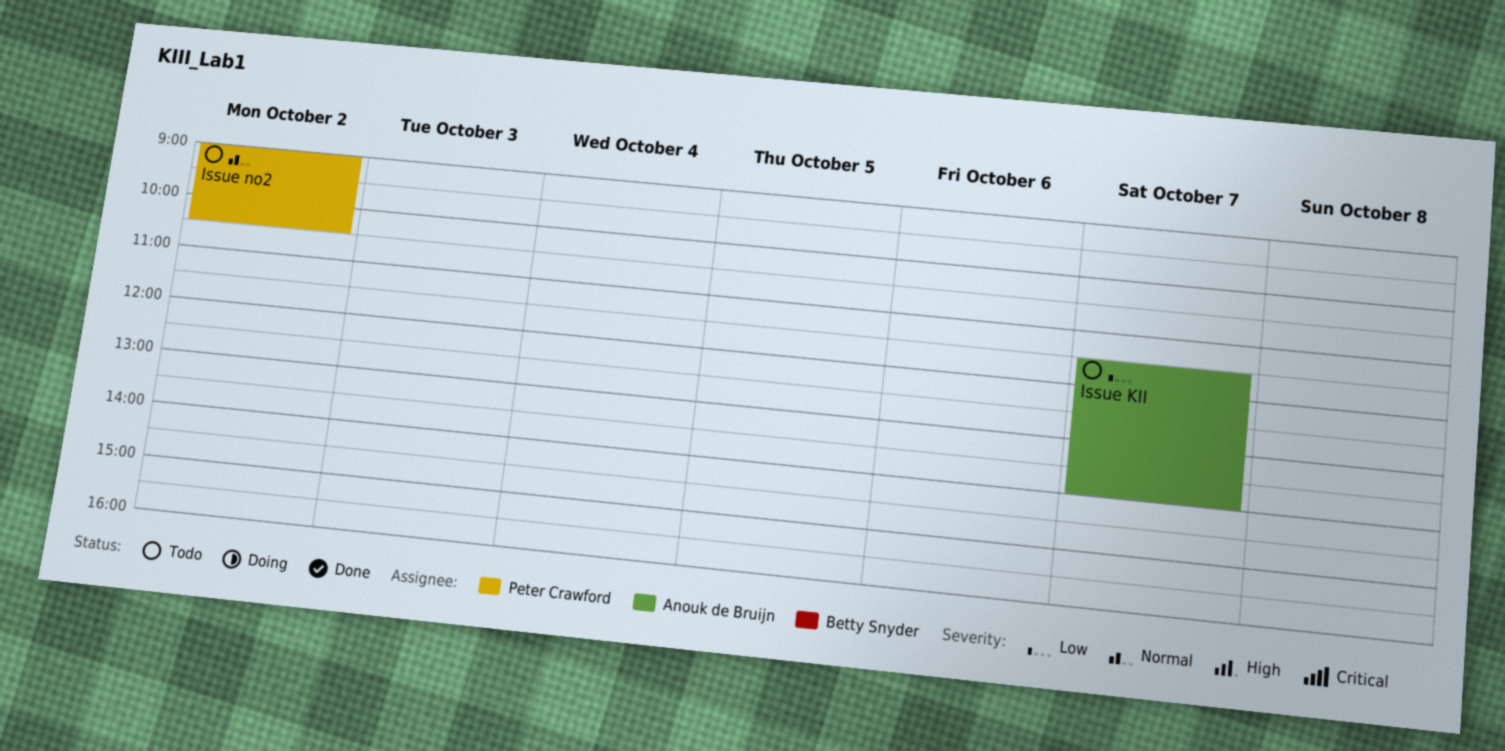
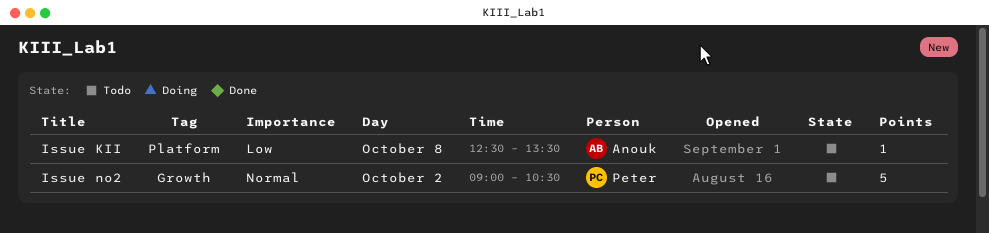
Issue KII, day: Oct 7 -> Oct 8
Issue KII, begins: 11:30 -> 12:30
Issue KII, ends: 14:00 -> 13:30

